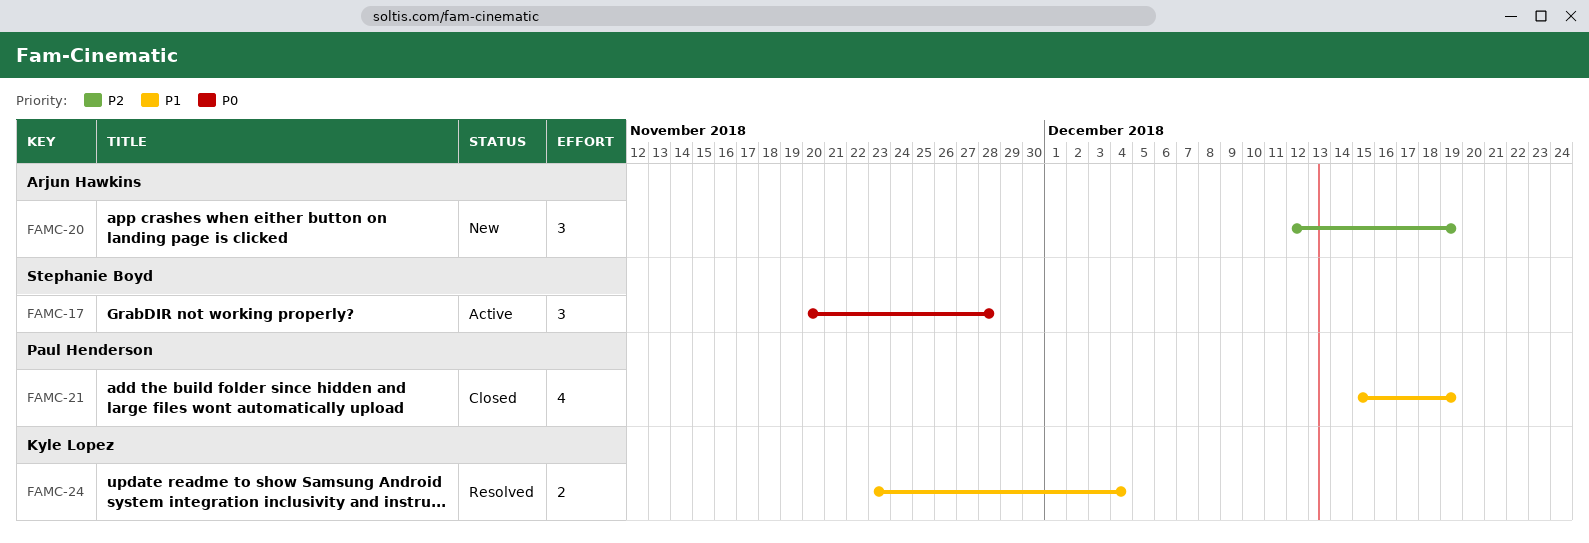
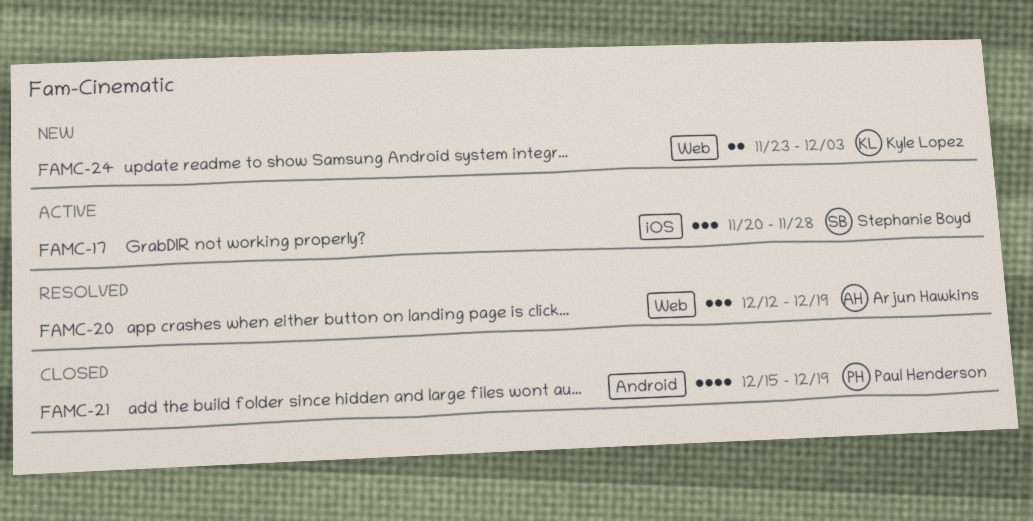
FAMC-20, status: New -> Resolved
FAMC-24, status: Resolved -> New
FAMC-24, due: Dec 4 -> Dec 3

